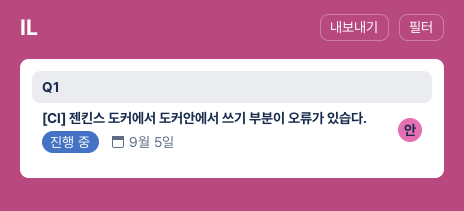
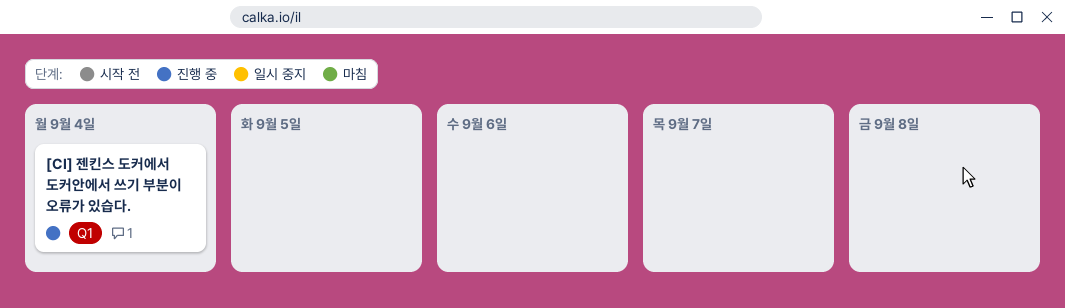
[CI] 젠킨스 도커에서 도커안에서 쓰기 부분이 오류가 있습다., due: Sep 5 -> Sep 4

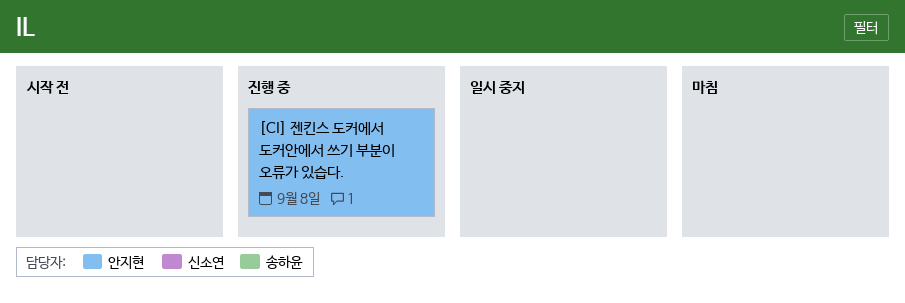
[CI] 젠킨스 도커에서 도커안에서 쓰기 부분이 오류가 있습다., due: Sep 4 -> Sep 8

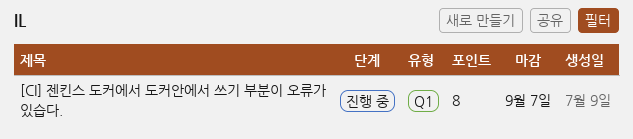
[CI] 젠킨스 도커에서 도커안에서 쓰기 부분이 오류가 있습다., due: Sep 8 -> Sep 7

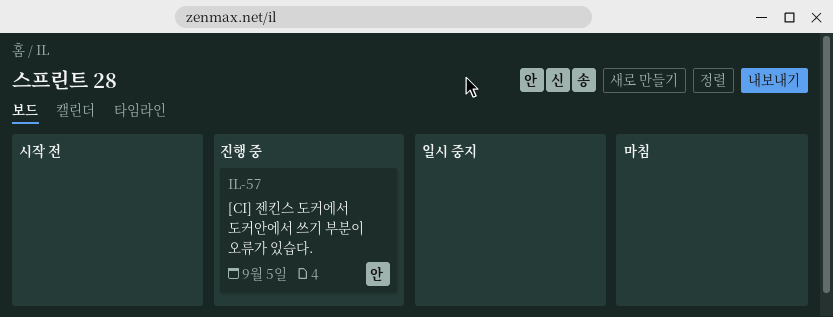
[CI] 젠킨스 도커에서 도커안에서 쓰기 부분이 오류가 있습다., due: Sep 7 -> Sep 5

